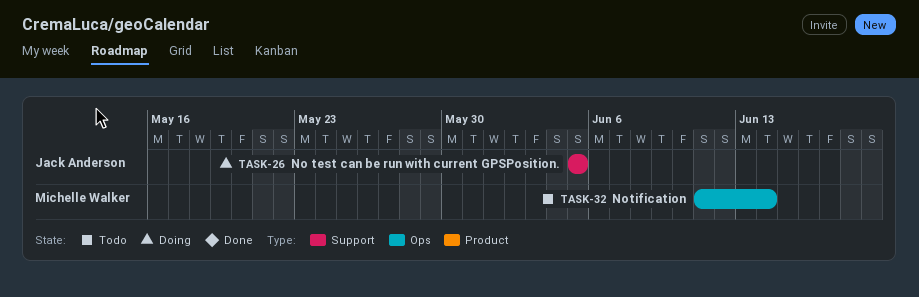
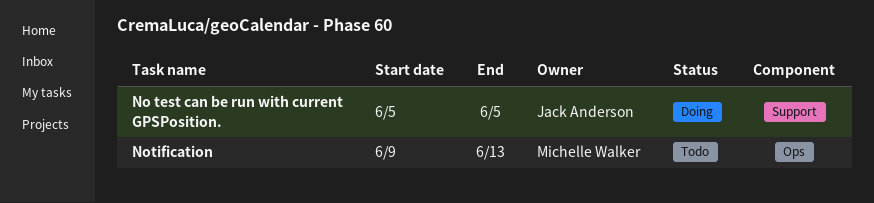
Notification, start: Jun 11 -> Jun 9
Notification, due: Jun 14 -> Jun 13

